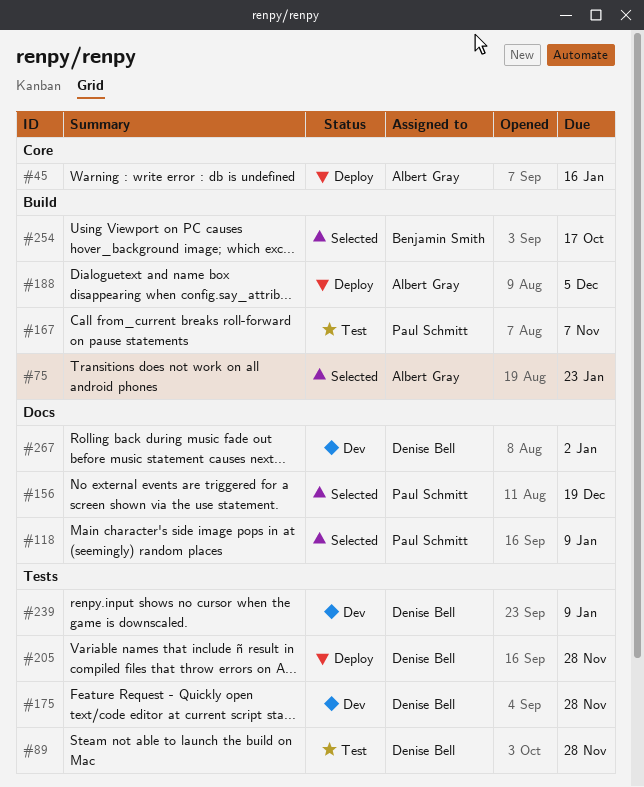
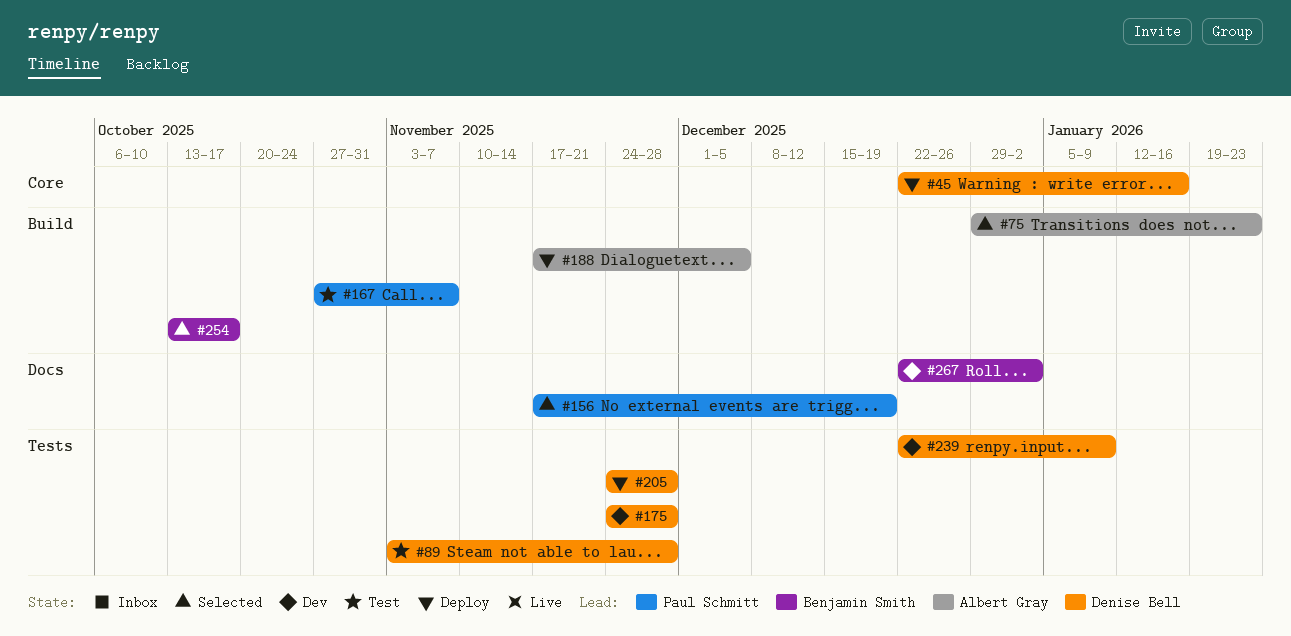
#45, owner: Albert Gray -> Denise Bell
#118: present -> none
#267, owner: Denise Bell -> Benjamin Smith

